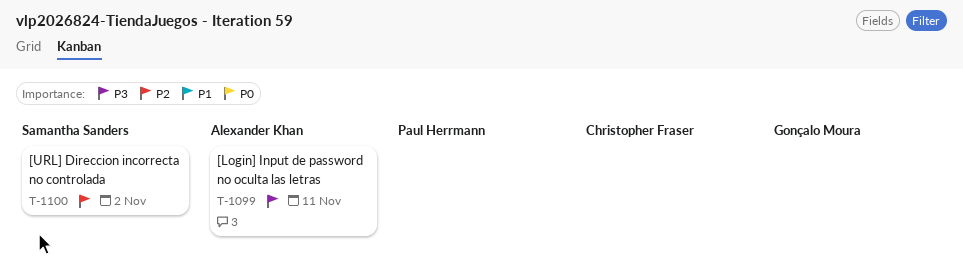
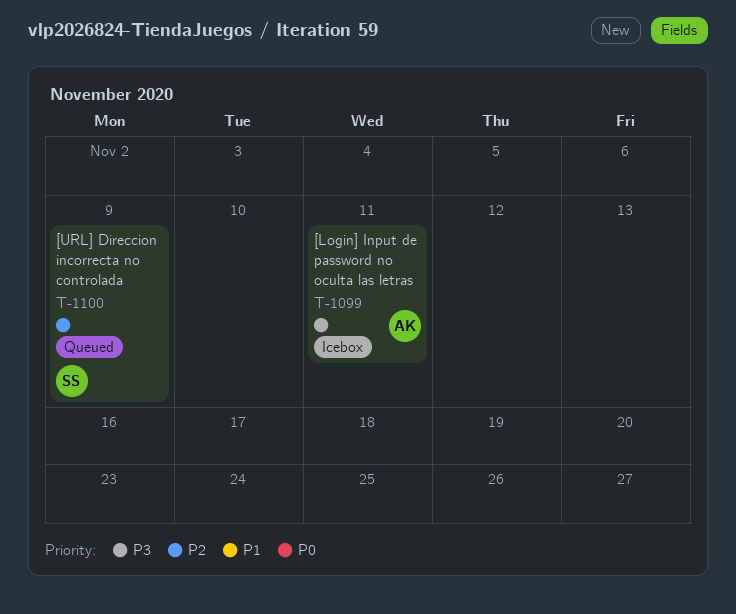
T-1100, due: Nov 2 -> Nov 9

